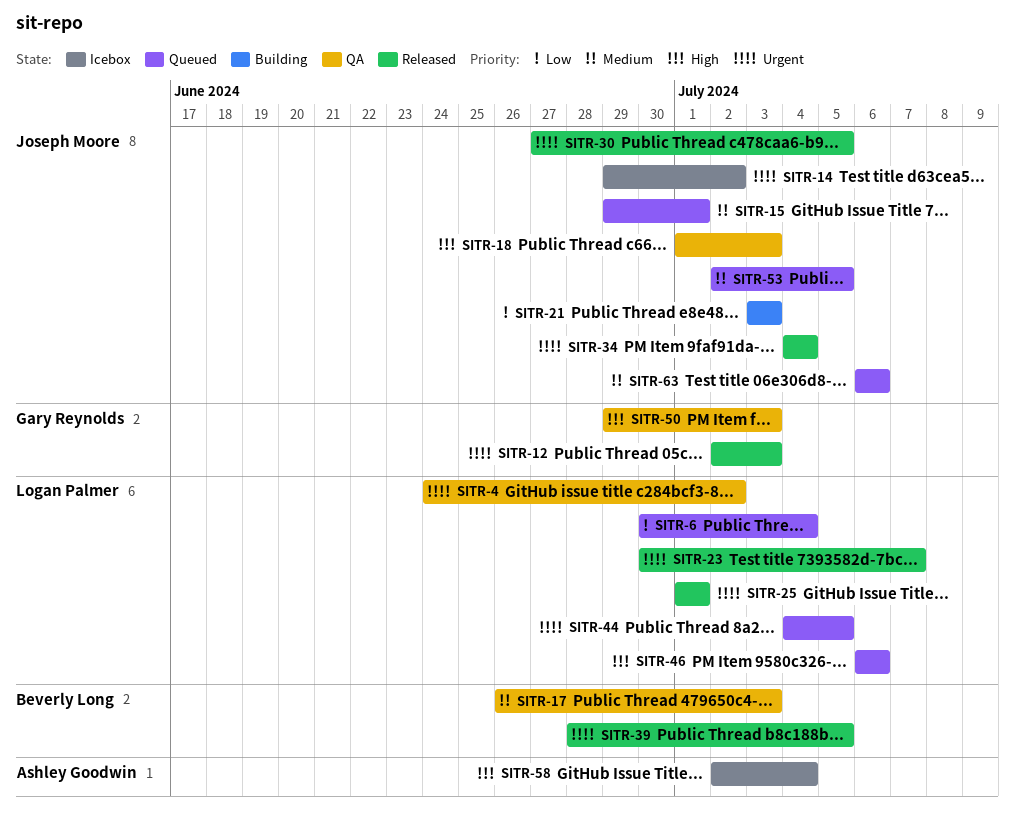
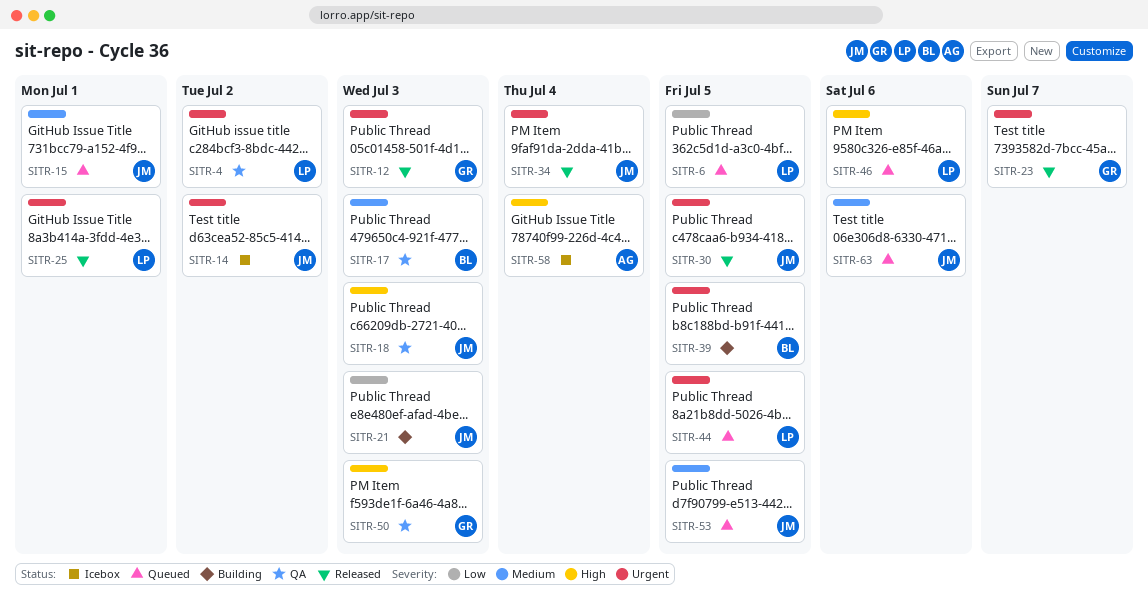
SITR-6, due: Jul 4 -> Jul 5
SITR-23, owner: Logan Palmer -> Gary Reynolds
SITR-39, status: Released -> Building

